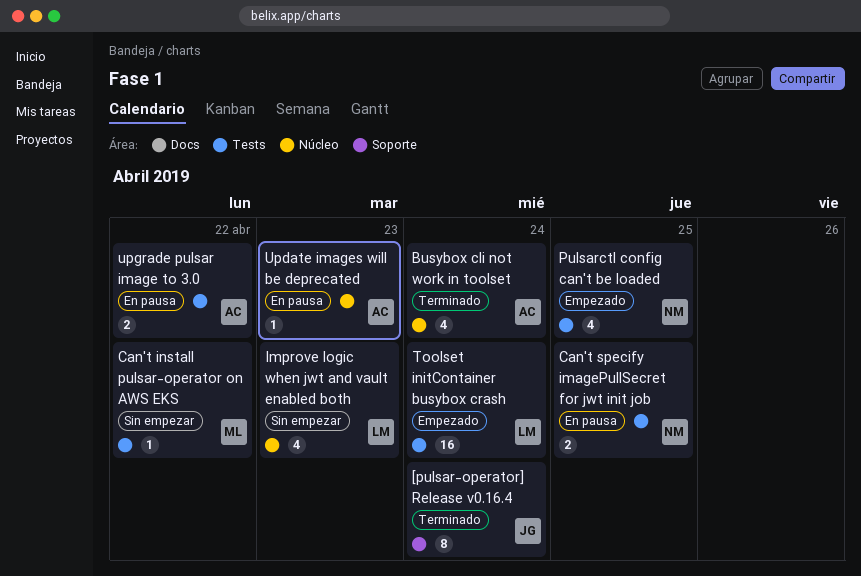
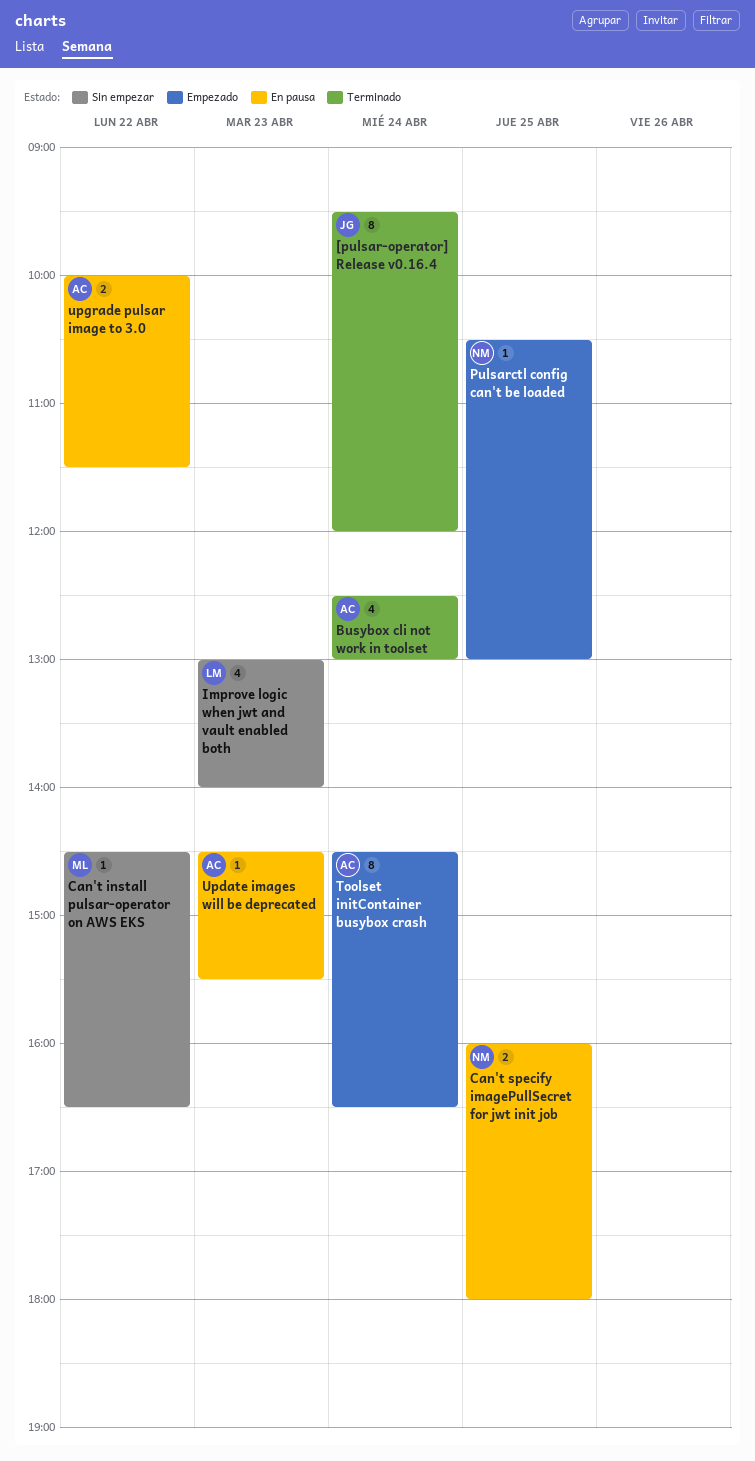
Pulsarctl config can't be loaded, estimate: 4 -> 1
Toolset initContainer busybox crash, owner: LM -> AC
Toolset initContainer busybox crash, estimate: 16 -> 8

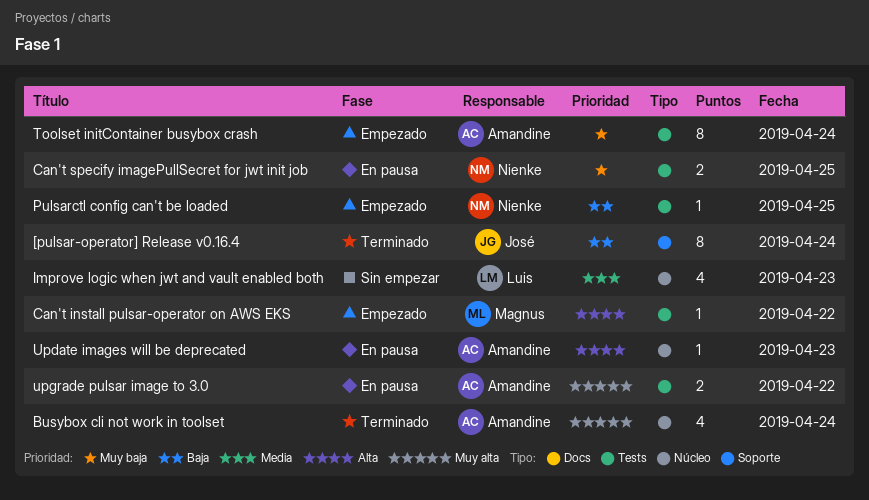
Can't install pulsar-operator on AWS EKS, status: Sin empezar -> Empezado

